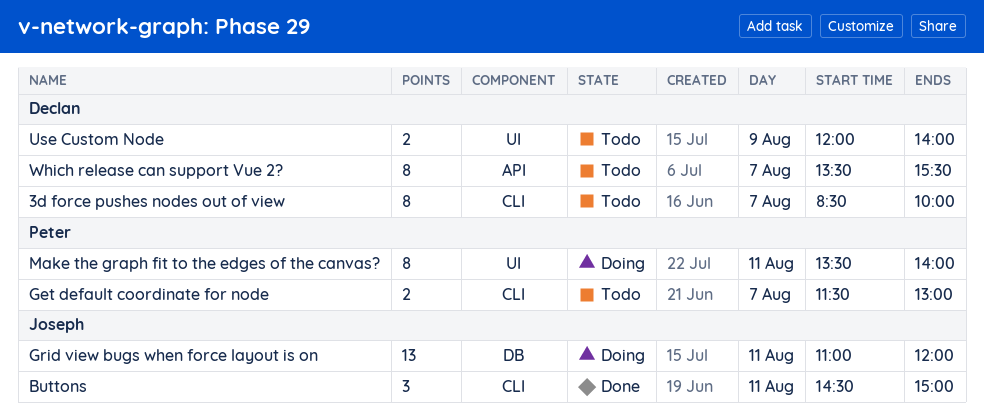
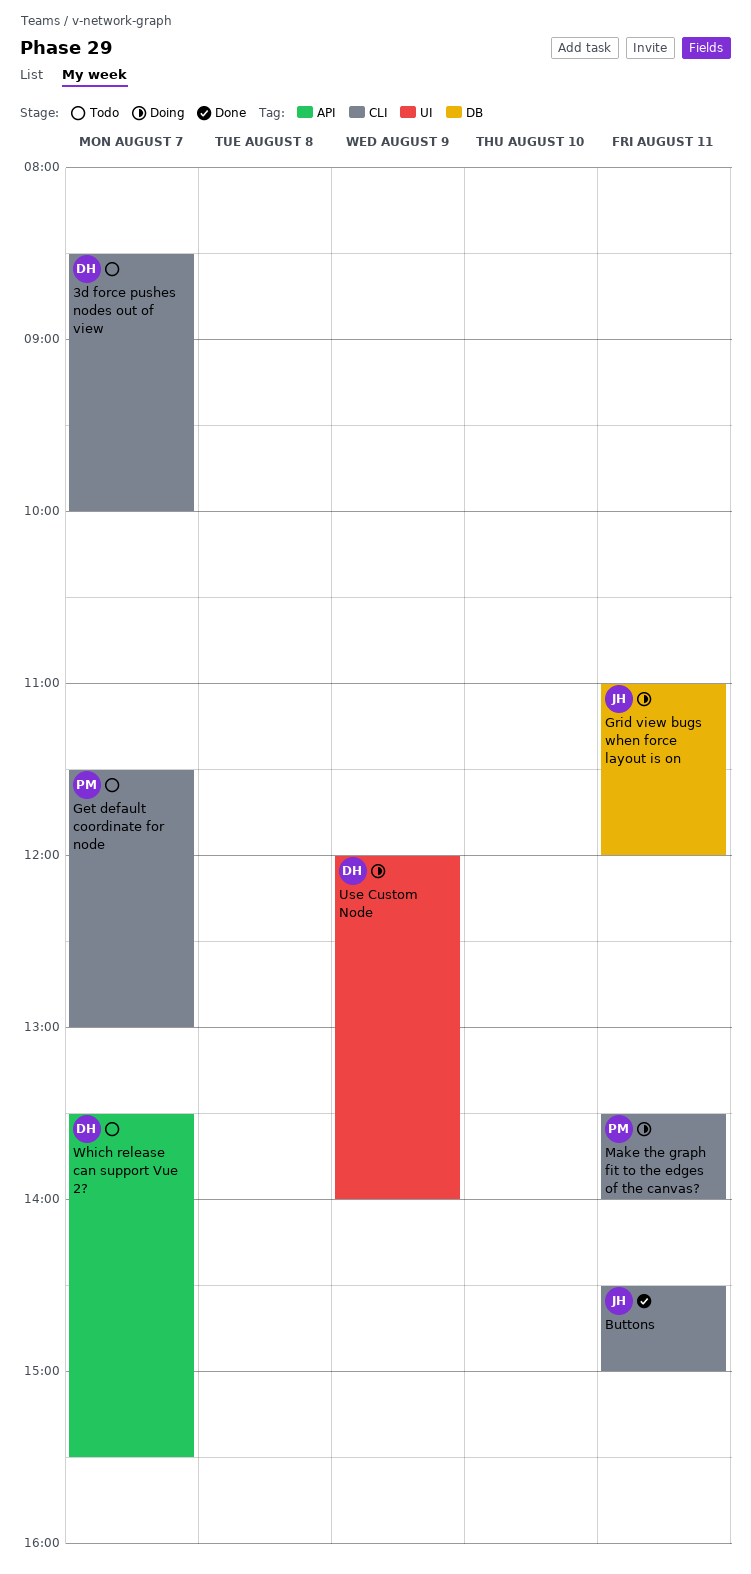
Make the graph fit to the edges of the canvas?, label: UI -> CLI
Use Custom Node, status: Todo -> Doing

